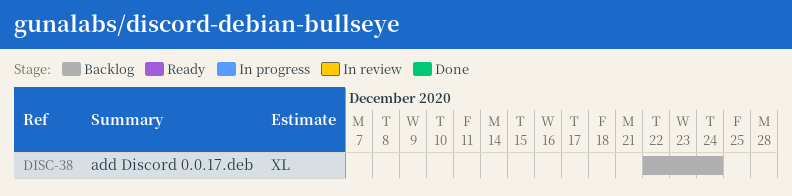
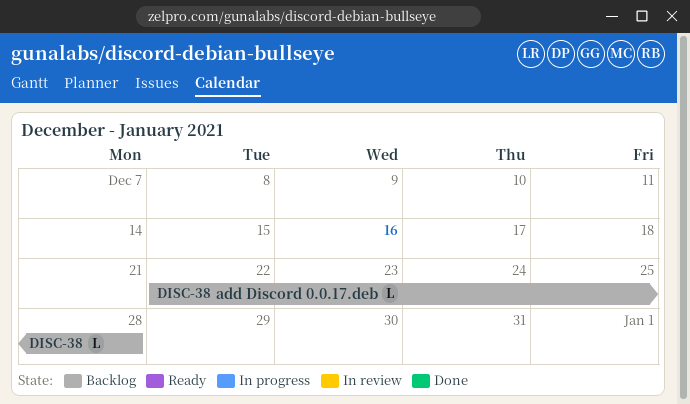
DISC-38, estimate: XL -> L
DISC-38, due: Dec 24 -> Dec 28

